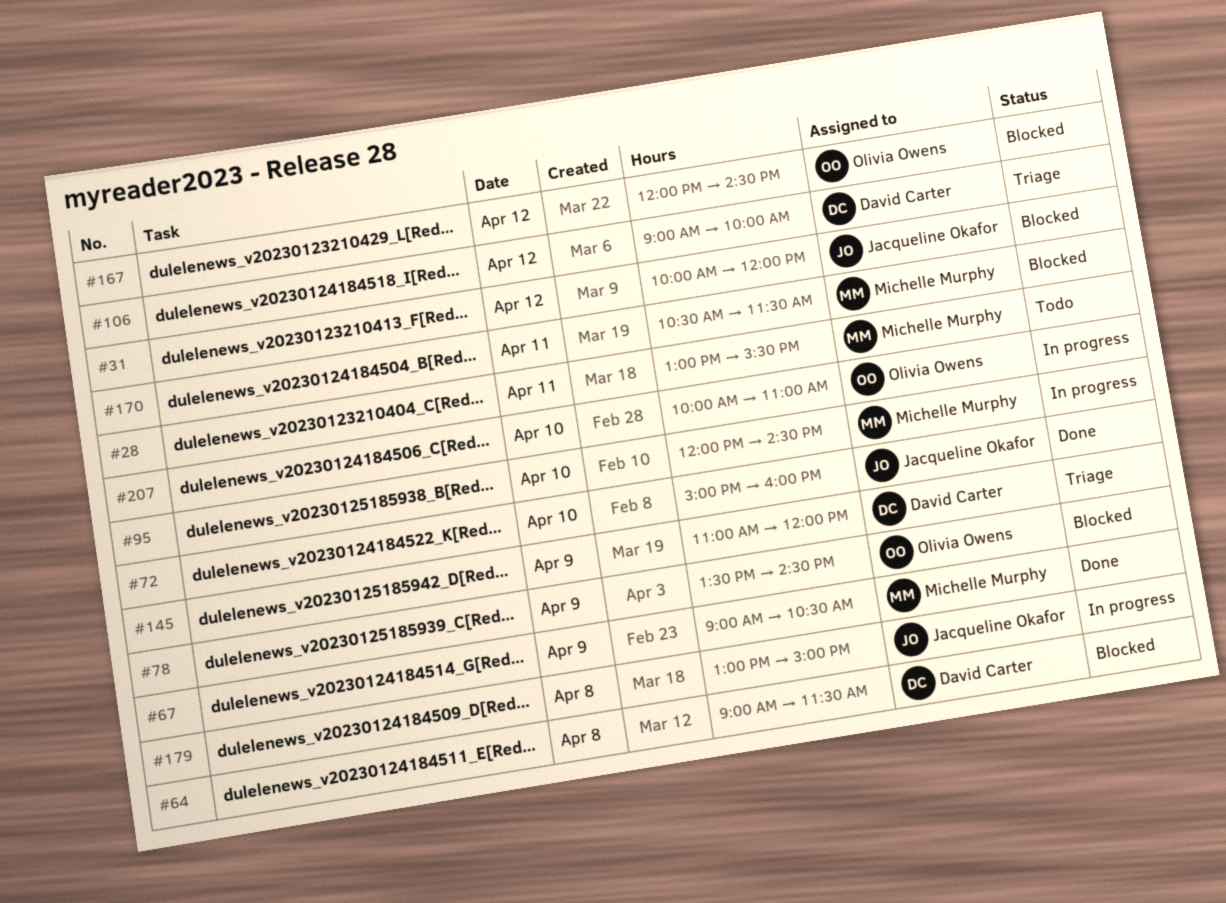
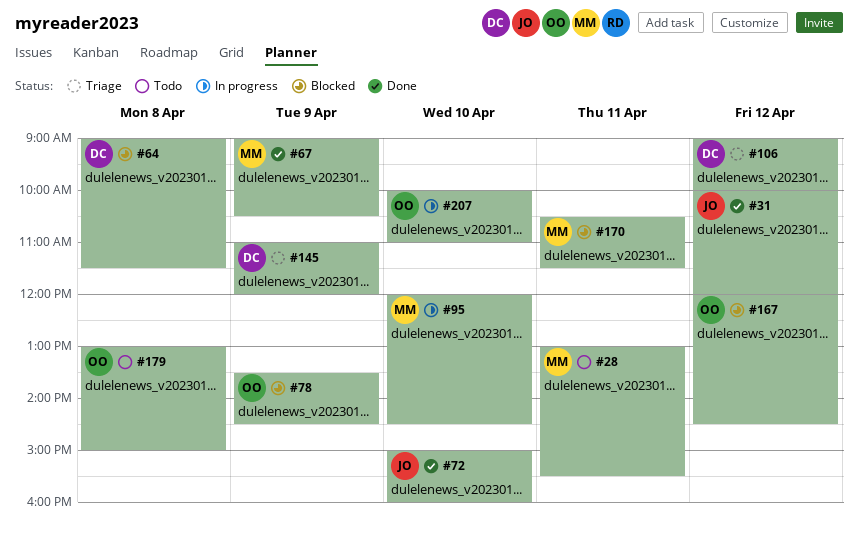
#31, status: Blocked -> Done
#179, status: In progress -> Todo
#179, owner: Jacqueline Okafor -> Olivia Owens

